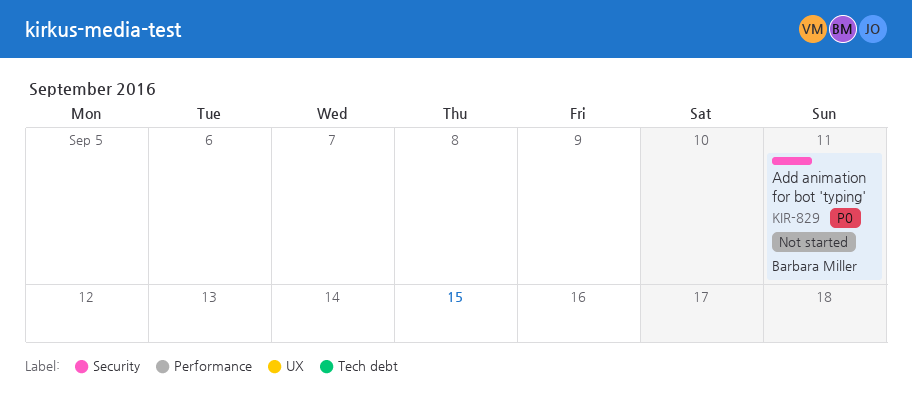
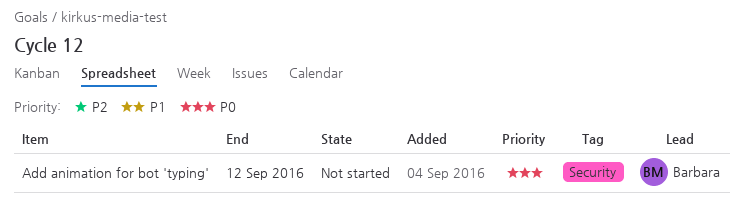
Add animation for bot 'typing', due: Sep 11 -> Sep 12

